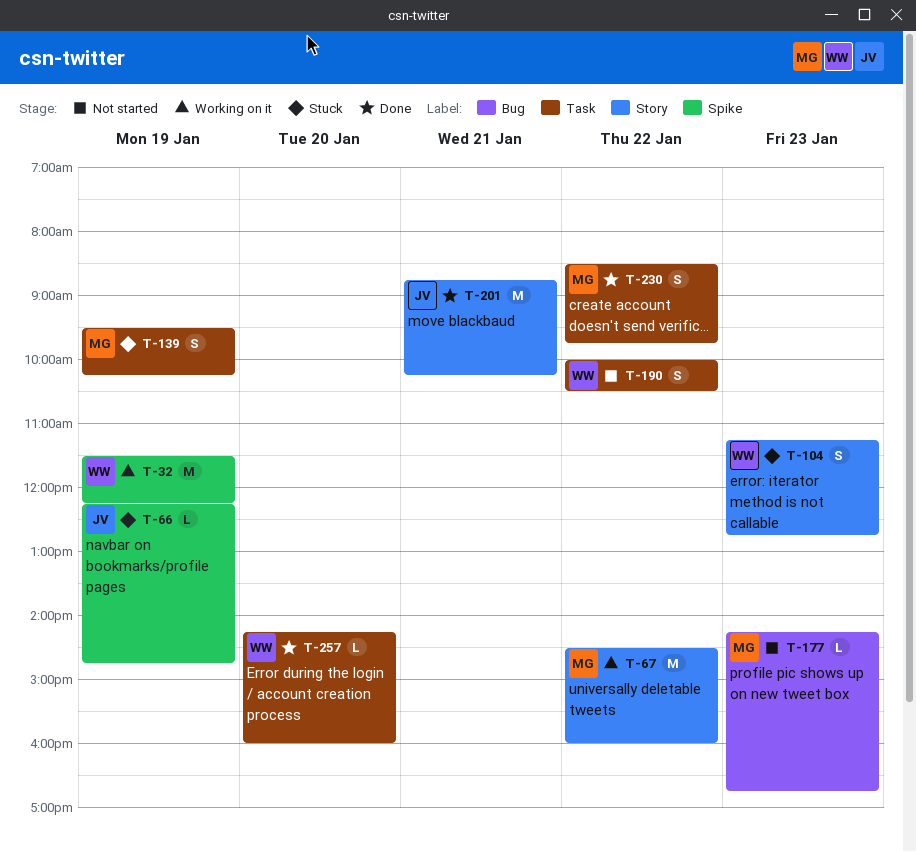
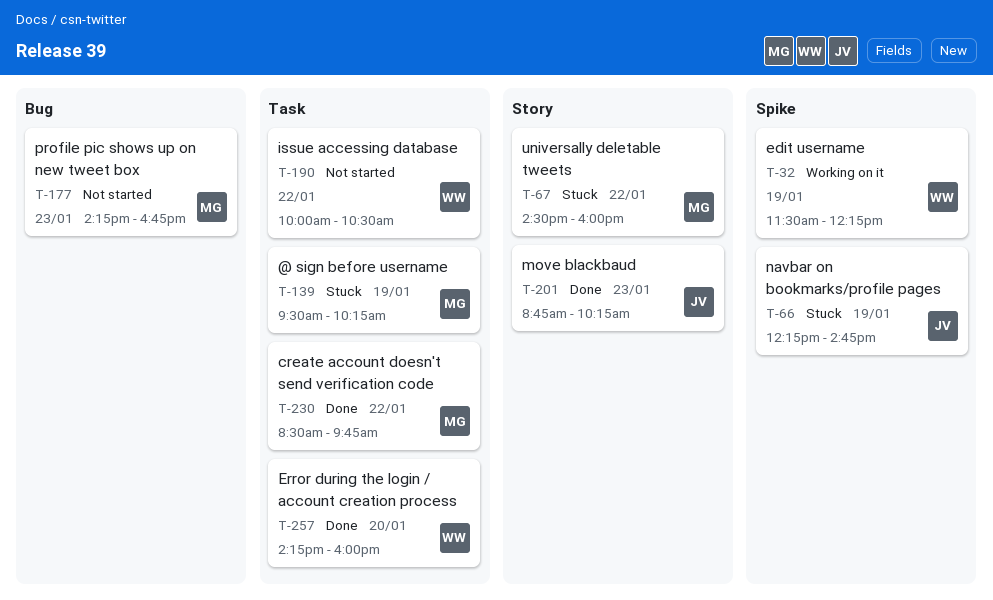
T-67, status: Working on it -> Stuck
T-104: present -> none
T-201, day: Jan 21 -> Jan 23

